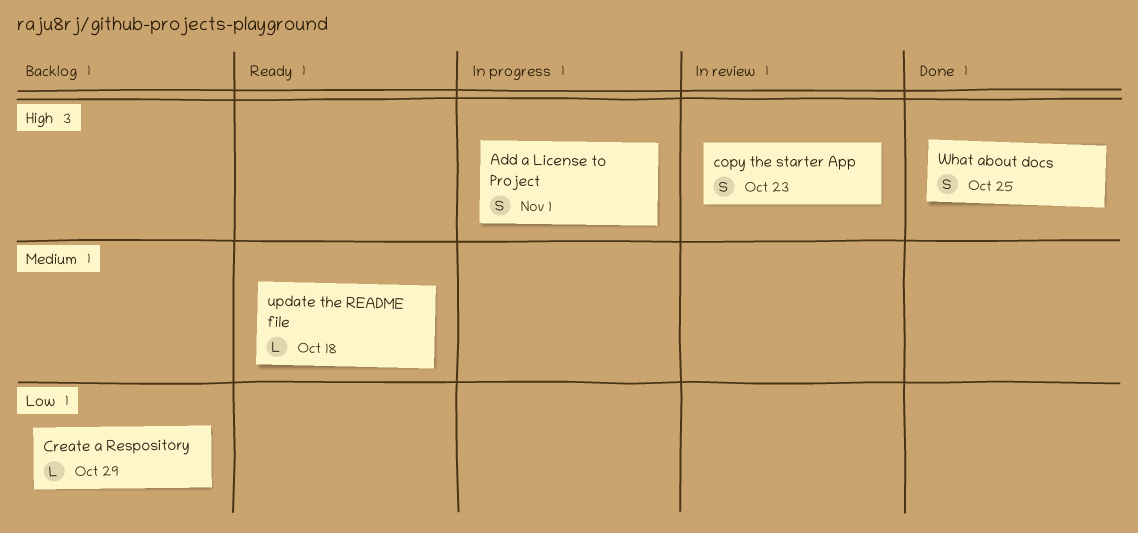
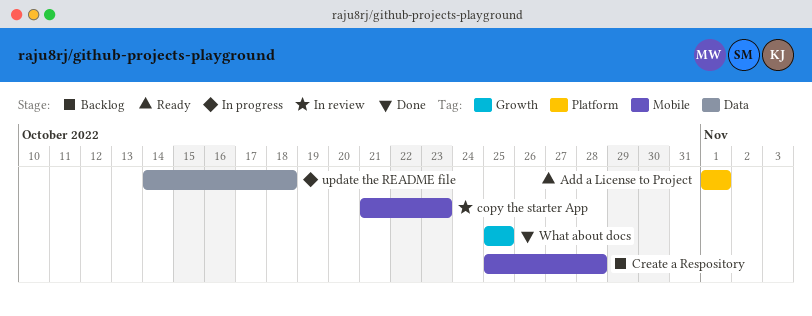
Add a License to Project, status: In progress -> Ready
Create a Respository, due: Oct 29 -> Oct 28
update the README file, status: Ready -> In progress

